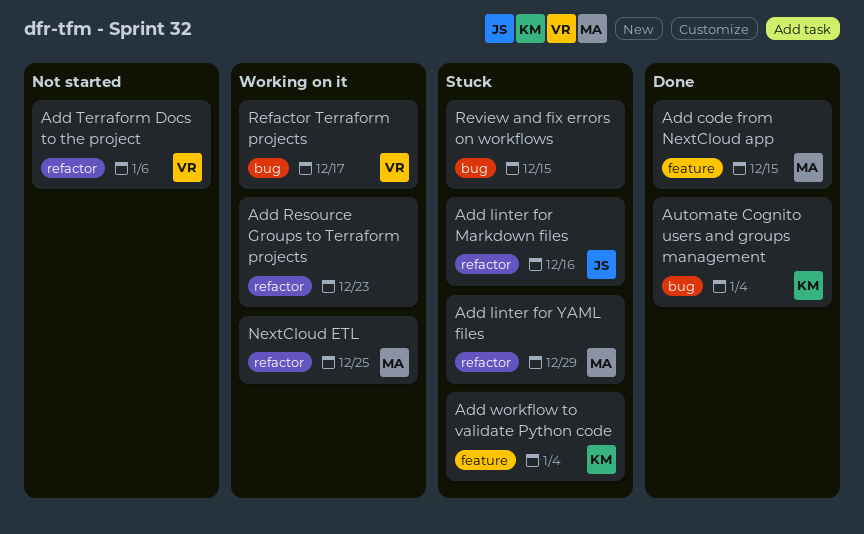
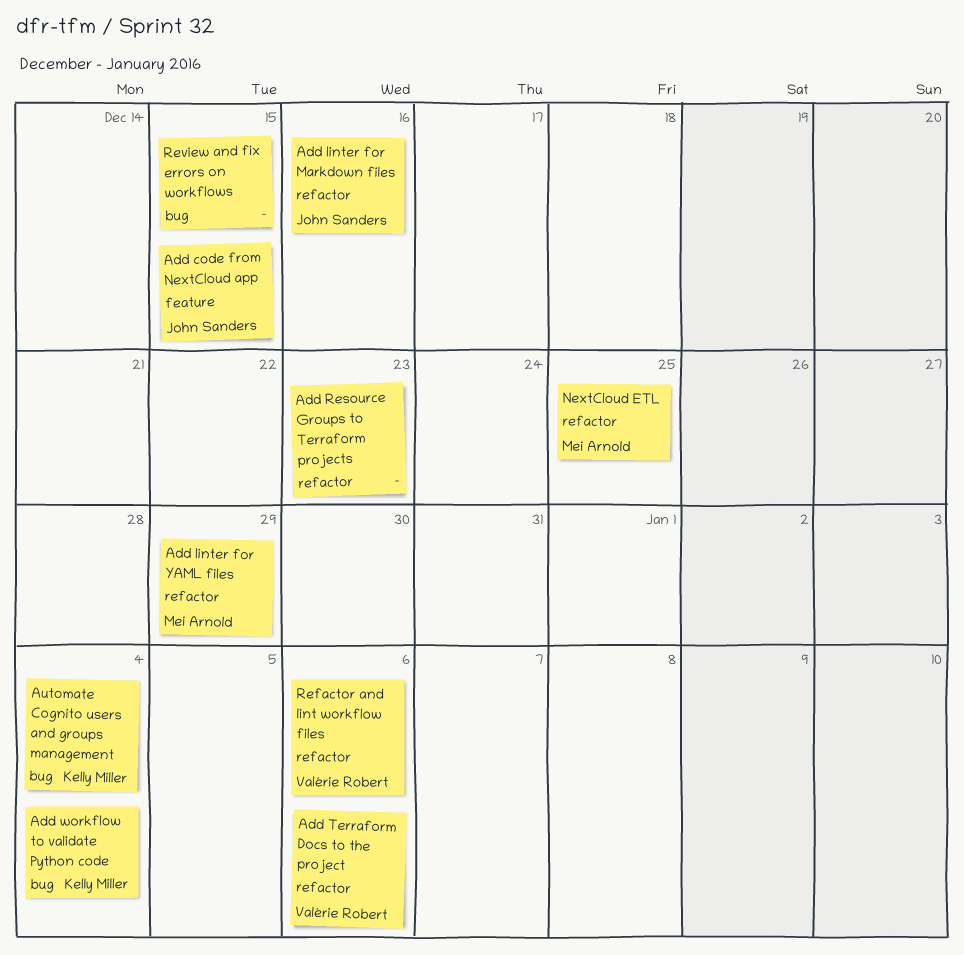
Add code from NextCloud app, owner: Mei Arnold -> John Sanders
Add workflow to validate Python code, label: feature -> bug
Refactor and lint workflow files: none -> present
Refactor Terraform projects: present -> none

